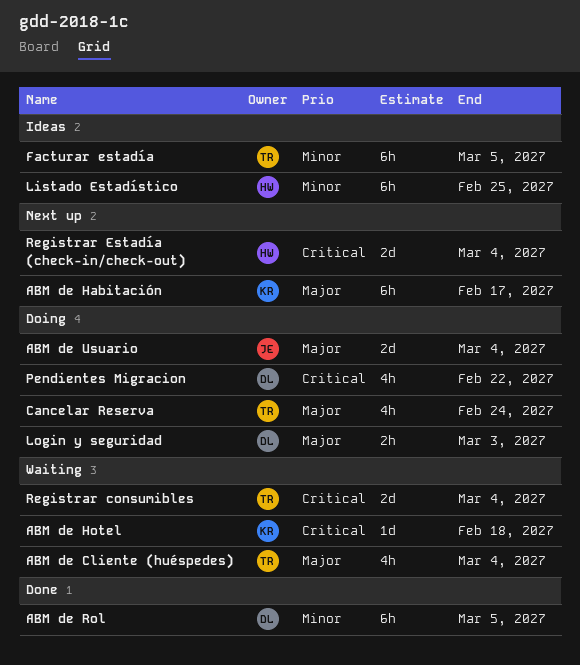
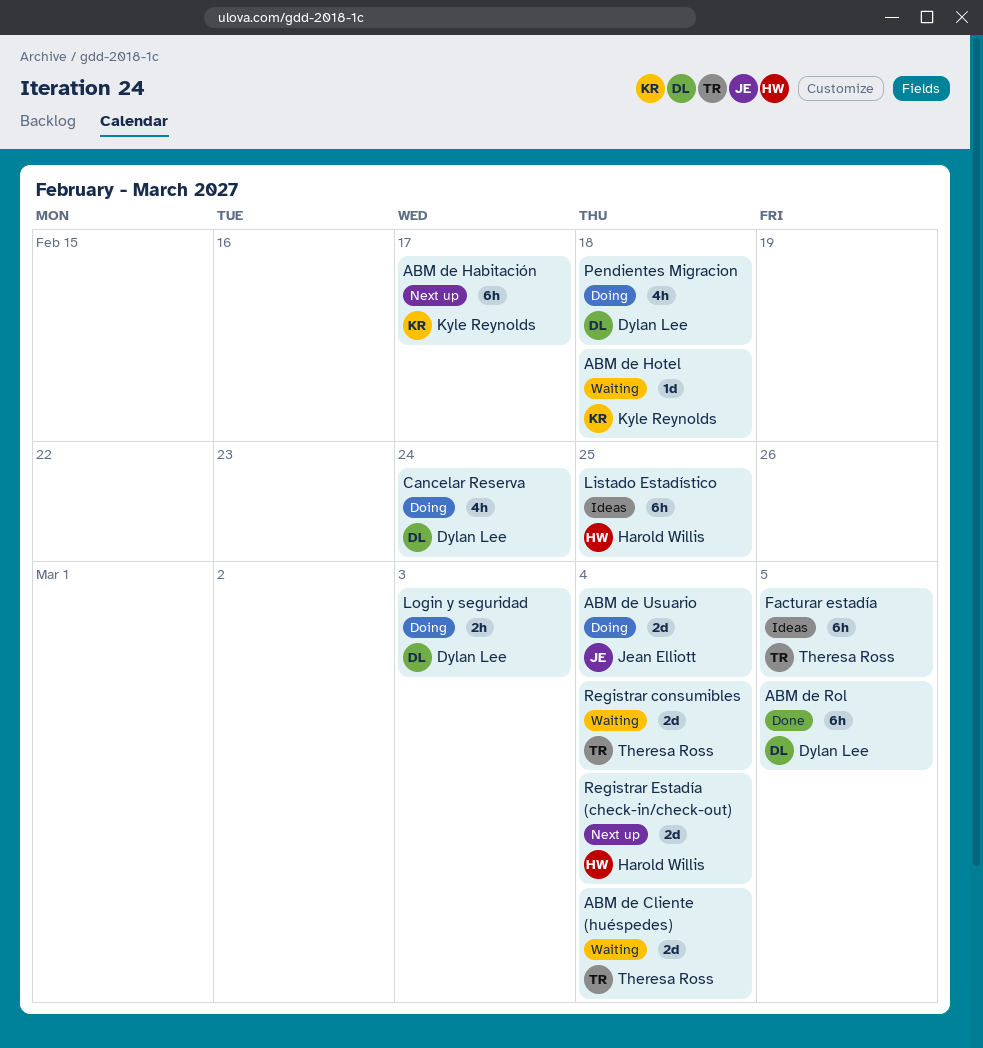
ABM de Cliente (huéspedes), estimate: 4h -> 2d
Cancelar Reserva, owner: Theresa Ross -> Dylan Lee
Pendientes Migracion, due: Feb 22 -> Feb 18

